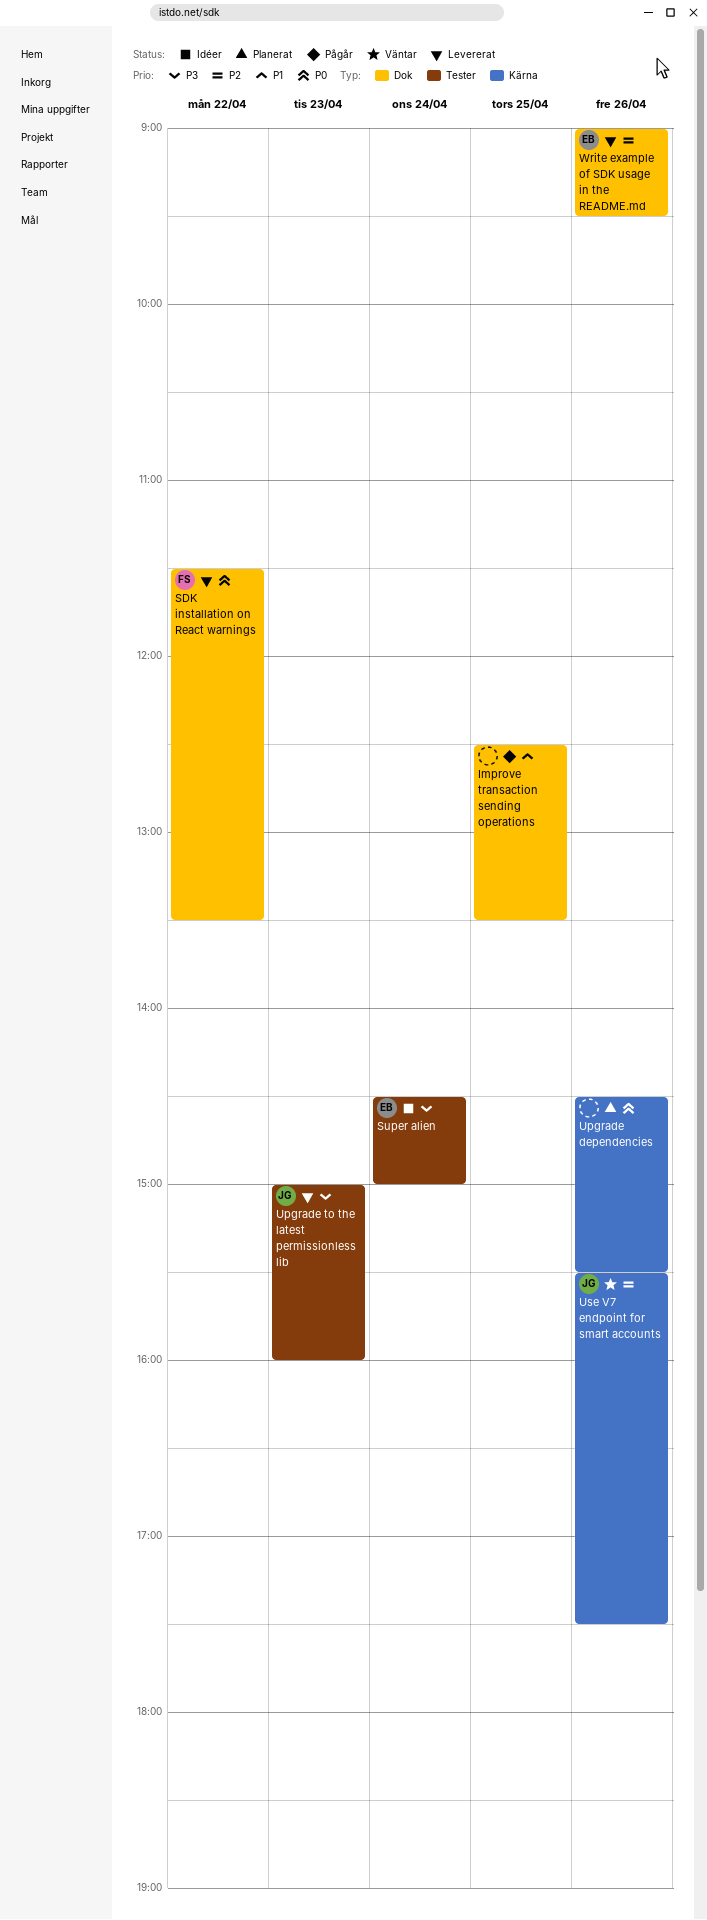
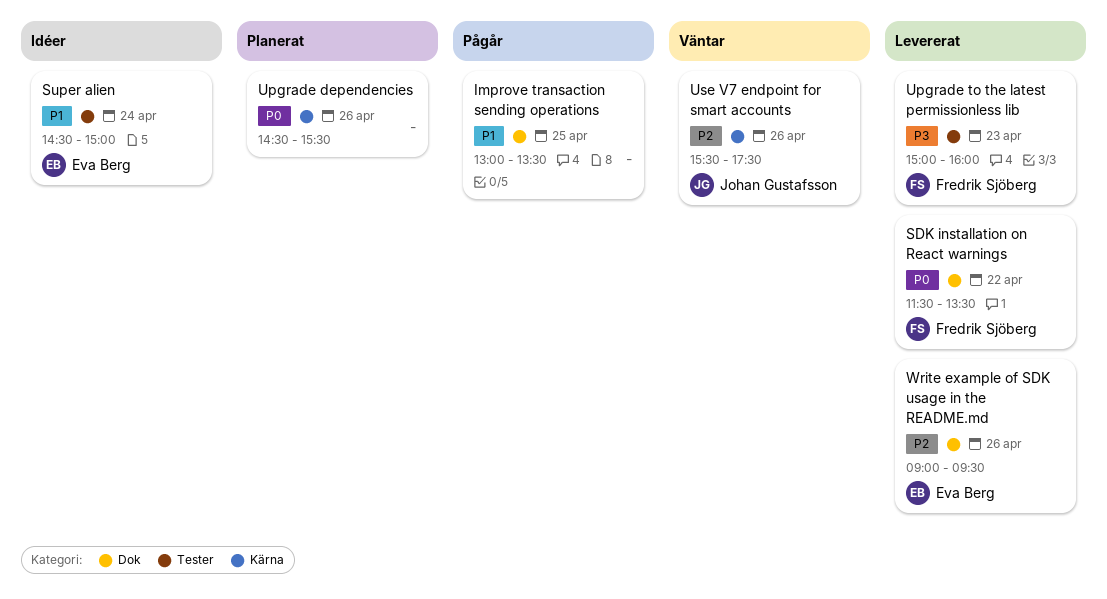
Improve transaction sending operations, begins: 12:30 -> 13:00
Super alien, priority: P3 -> P1
Upgrade to the latest permissionless lib, owner: Johan Gustafsson -> Fredrik Sjöberg

